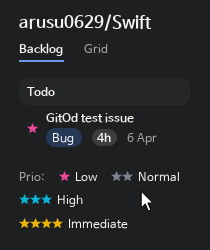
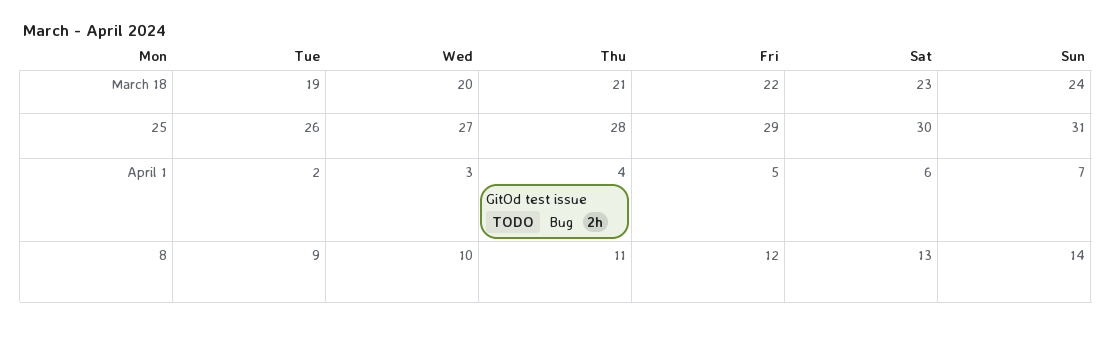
GitOd test issue, estimate: 4h -> 2h
GitOd test issue, due: Apr 6 -> Apr 4

